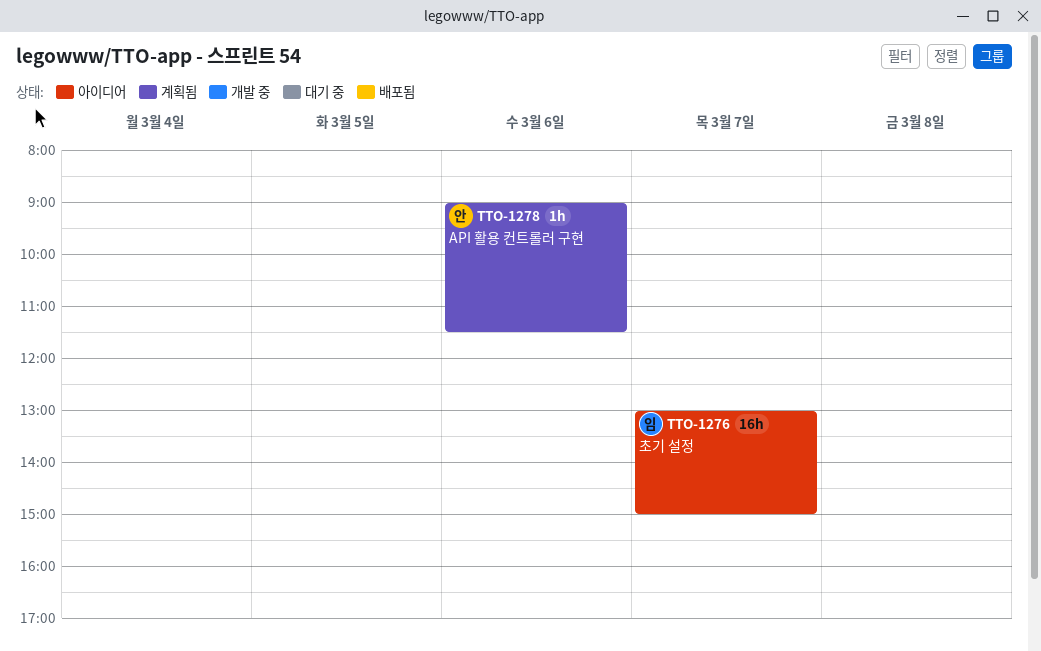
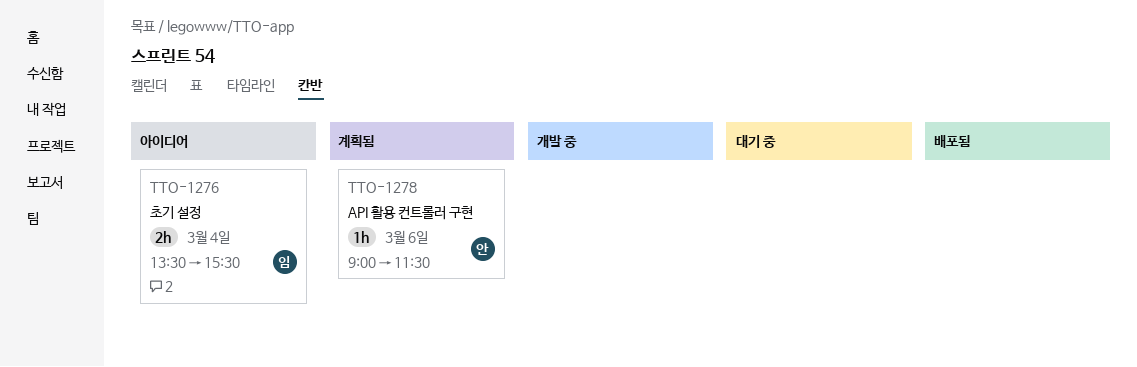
TTO-1276, estimate: 16h -> 2h
TTO-1276, day: Mar 7 -> Mar 4
TTO-1276, begins: 13:00 -> 13:30
TTO-1276, ends: 15:00 -> 15:30

